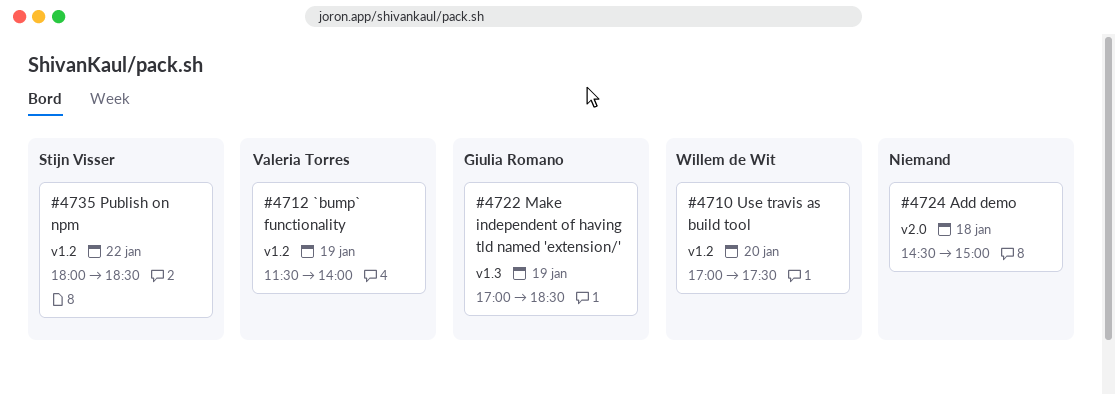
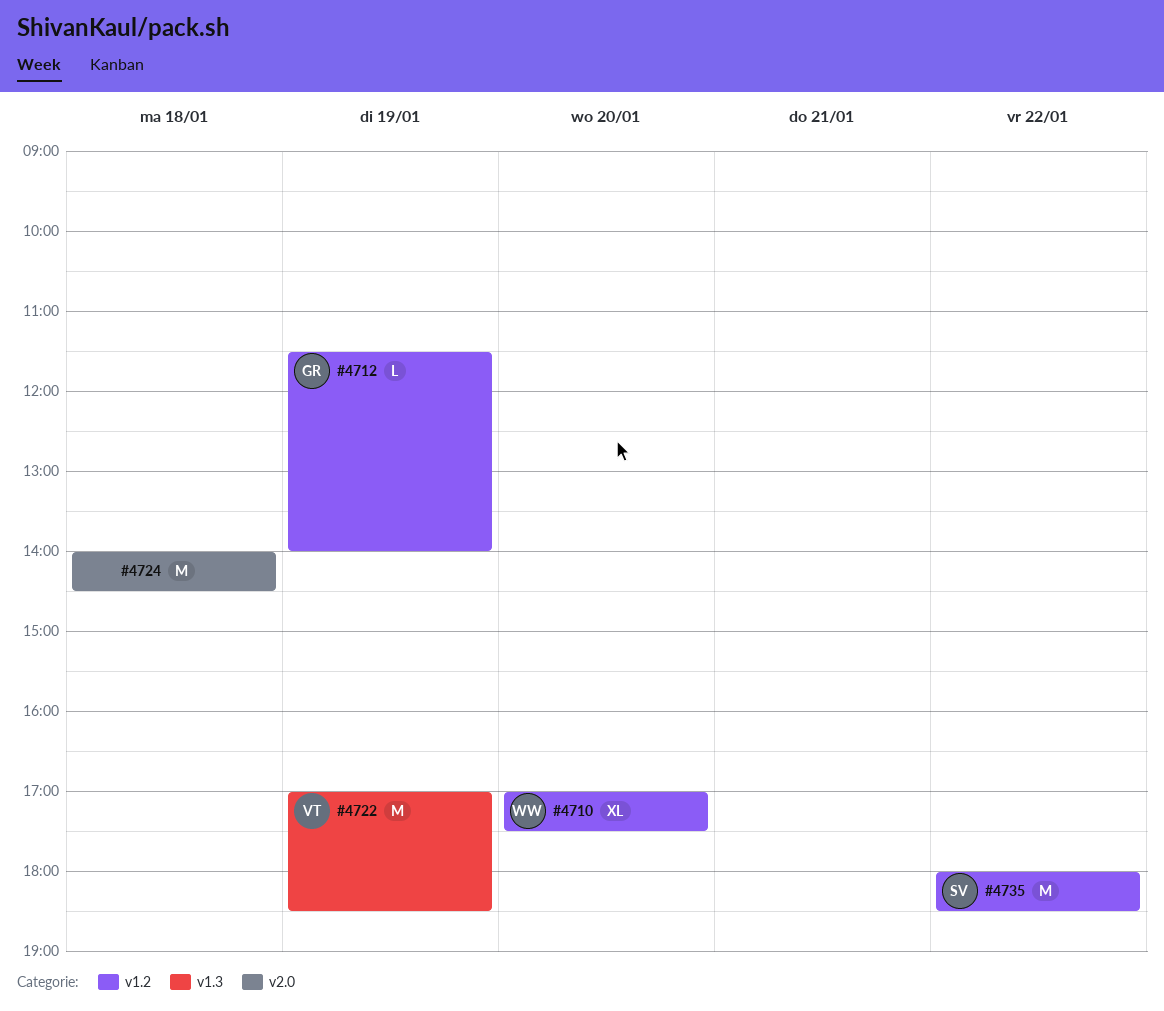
#4712, owner: Valeria Torres -> Giulia Romano
#4722, owner: Giulia Romano -> Valeria Torres
#4724, begins: 14:30 -> 14:00
#4724, ends: 15:00 -> 14:30

